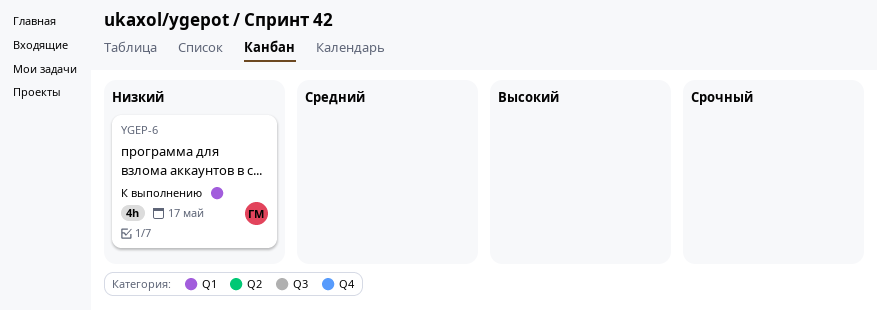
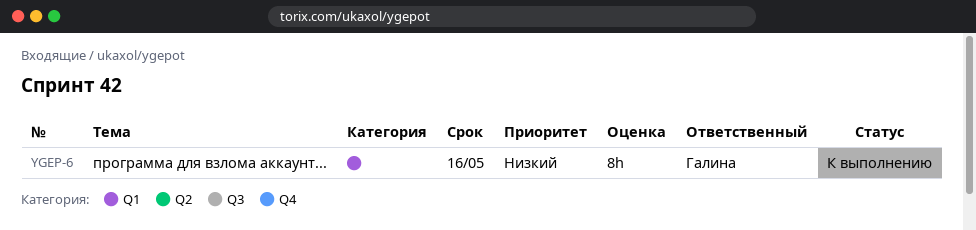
YGEP-6, estimate: 4h -> 8h
YGEP-6, due: May 17 -> May 16

